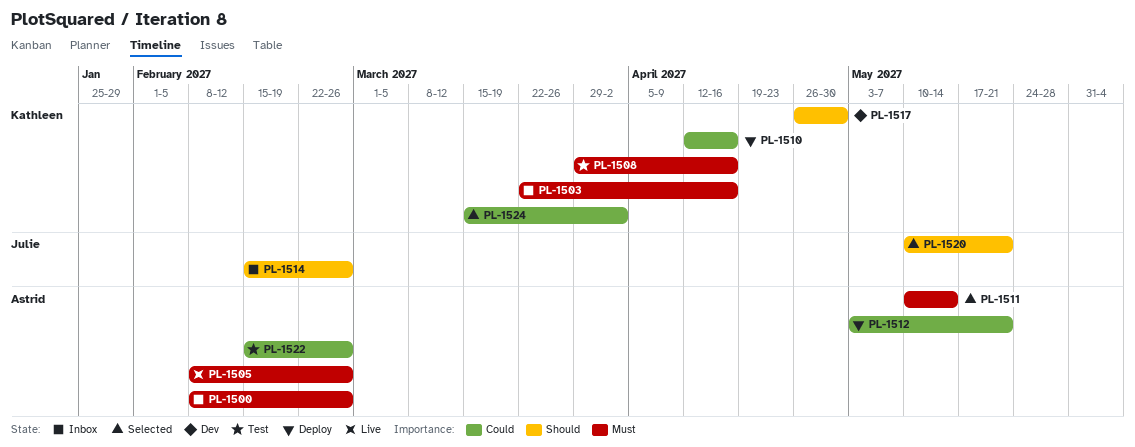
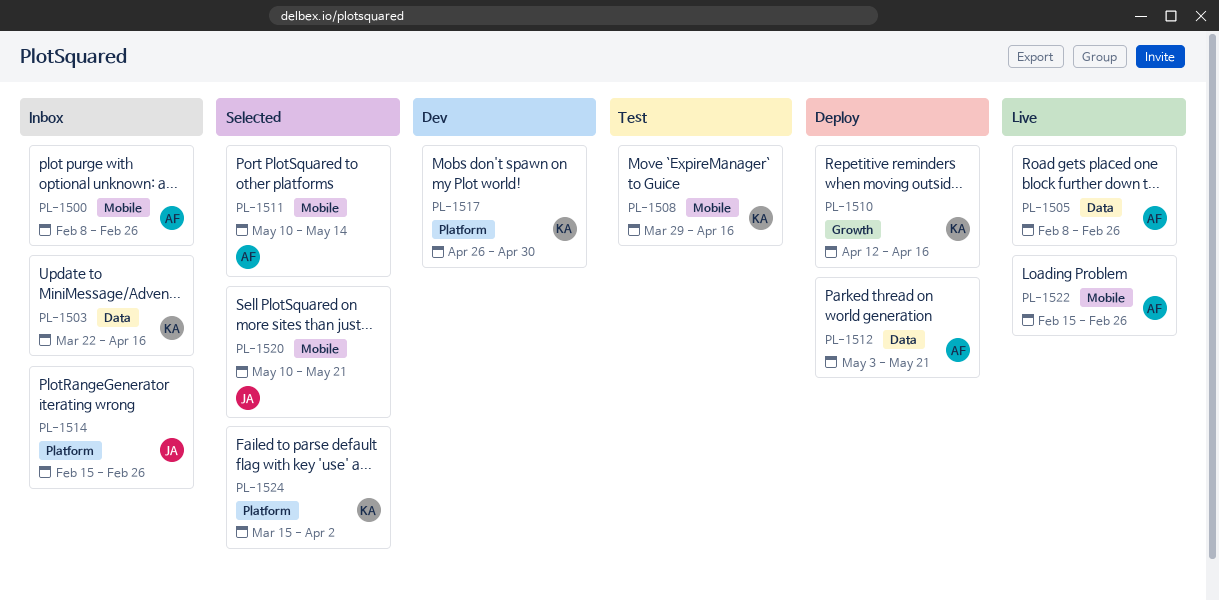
PL-1522, status: Test -> Live

